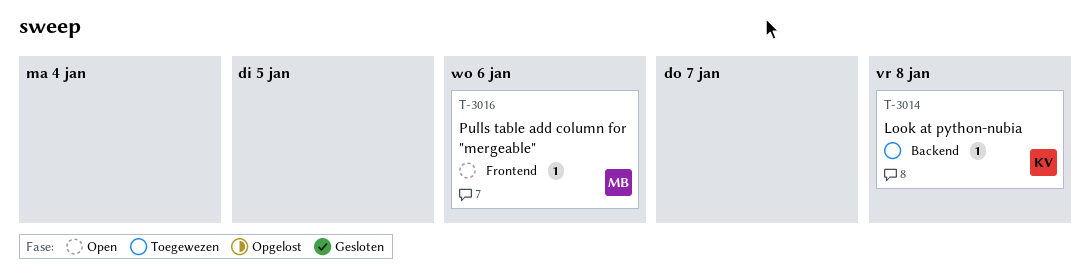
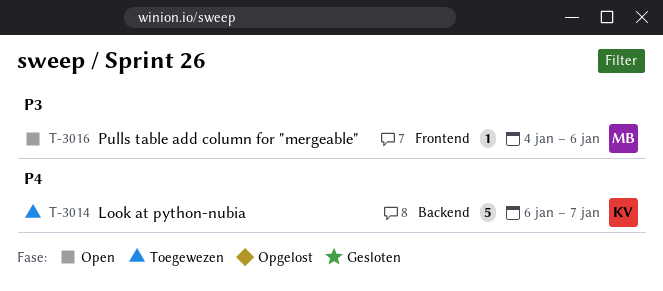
T-3014, estimate: 1 -> 5
T-3014, due: Jan 8 -> Jan 7

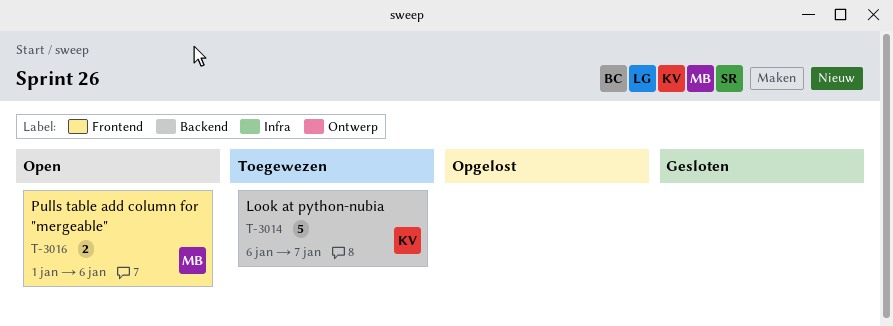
T-3016, estimate: 1 -> 2
T-3016, start: Jan 4 -> Jan 1

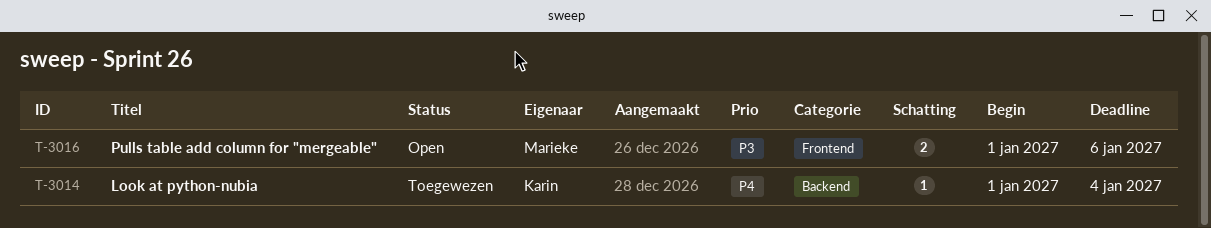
T-3014, estimate: 5 -> 1
T-3014, start: Jan 6 -> Jan 1
T-3014, due: Jan 7 -> Jan 4

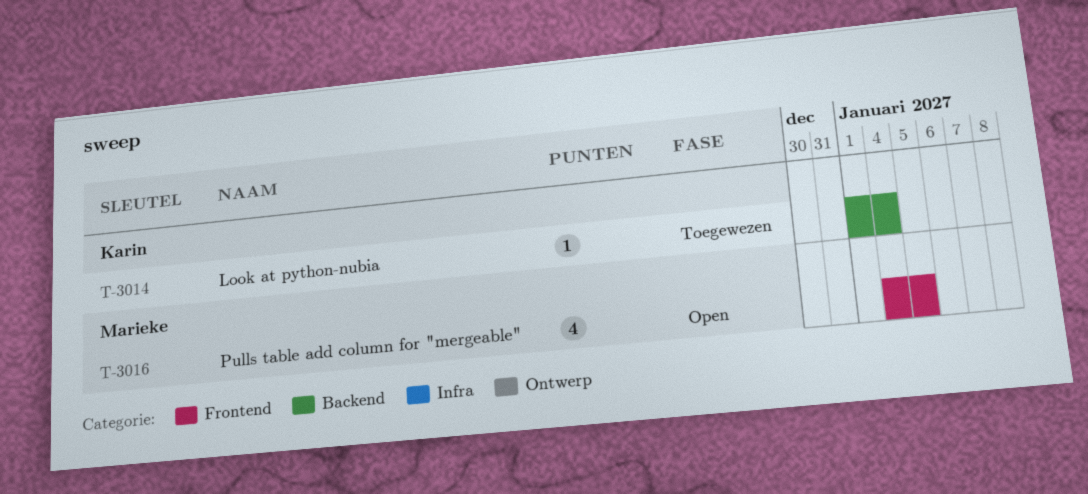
T-3016, estimate: 2 -> 4
T-3016, start: Jan 1 -> Jan 4
T-3016, due: Jan 6 -> Jan 5

